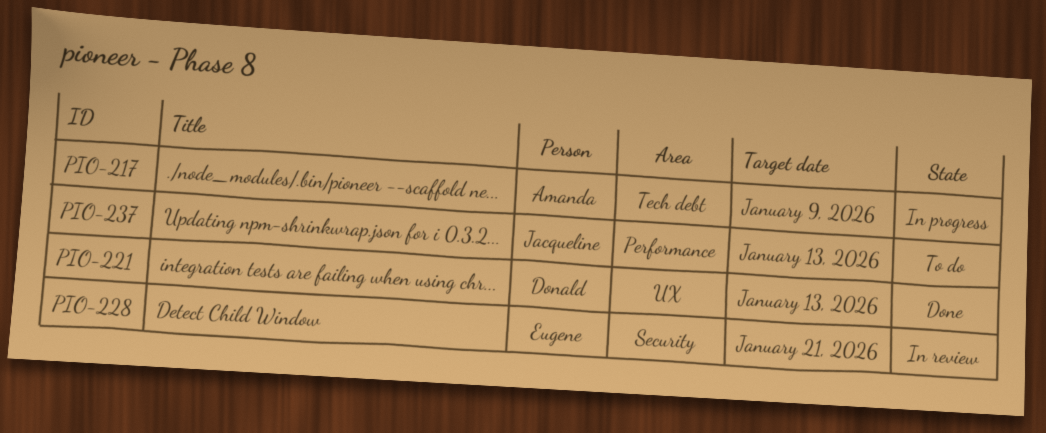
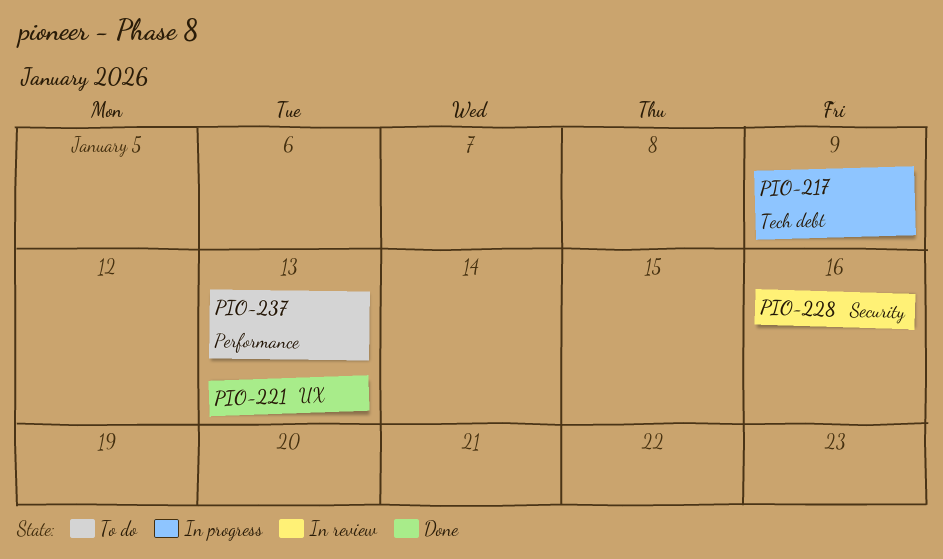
PIO-228, due: Jan 21 -> Jan 16

